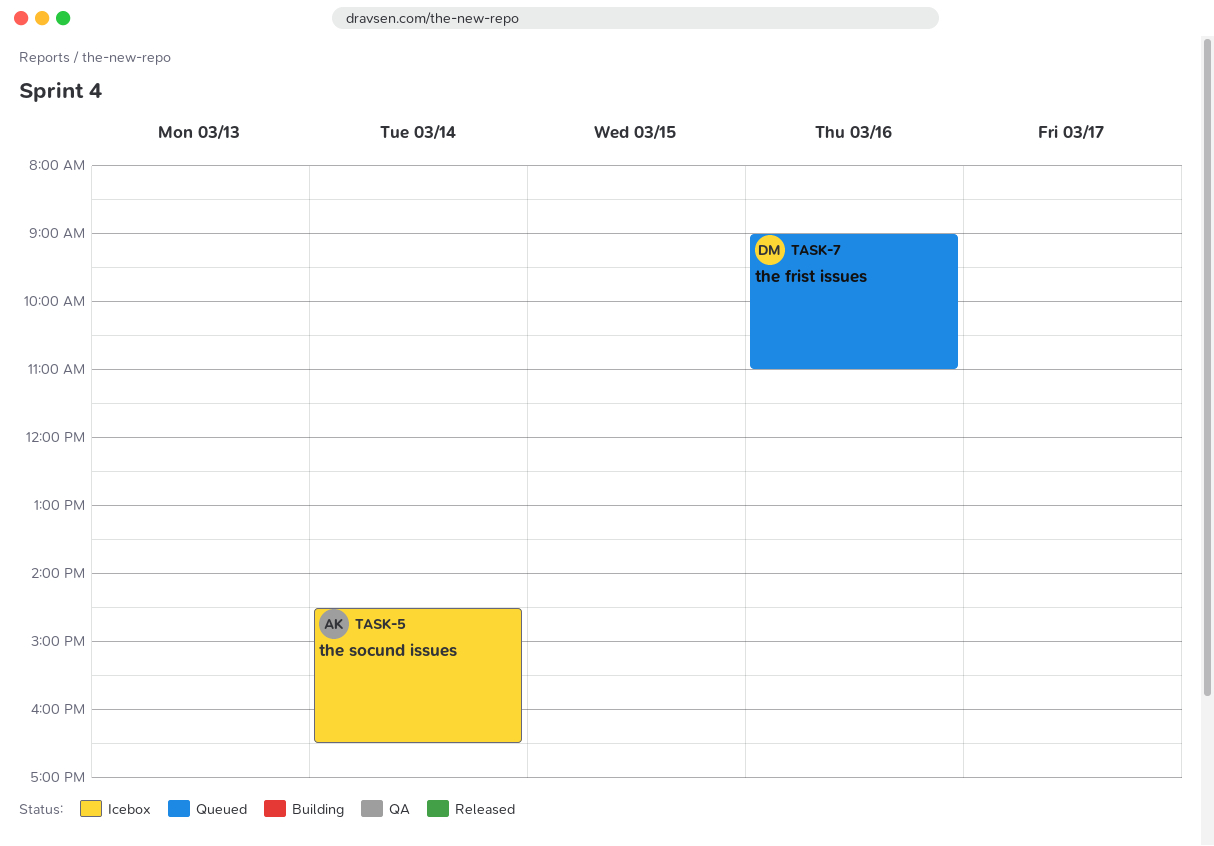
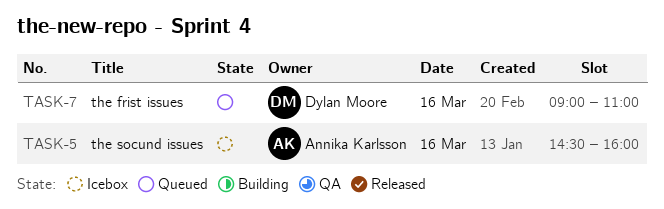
TASK-5, day: Mar 14 -> Mar 16
TASK-5, ends: 16:30 -> 16:00

